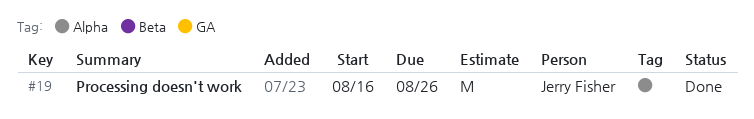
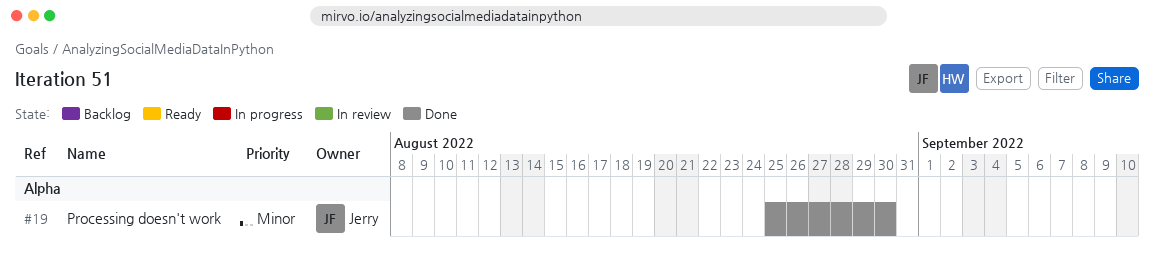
#19, start: Aug 16 -> Aug 25
#19, due: Aug 26 -> Aug 30

